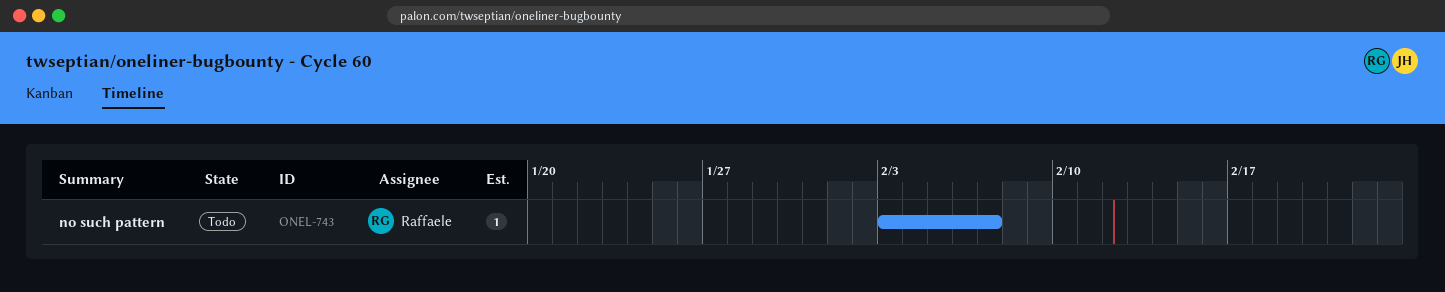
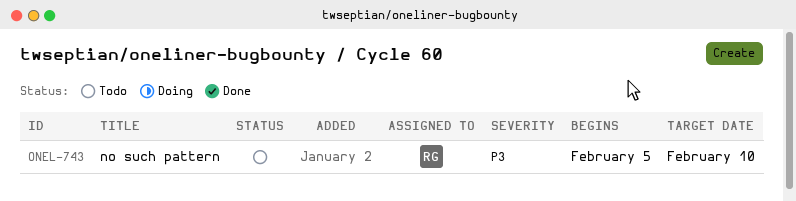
ONEL-743, start: Feb 3 -> Feb 5
ONEL-743, due: Feb 7 -> Feb 10

